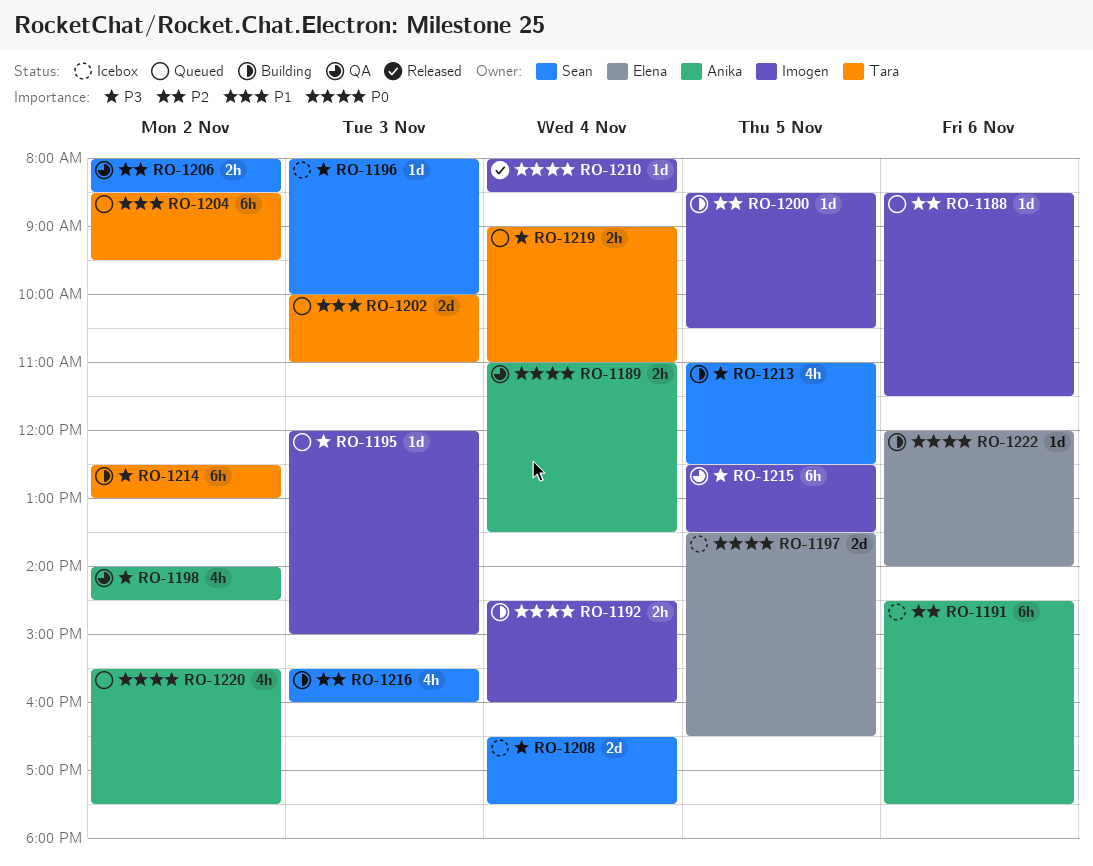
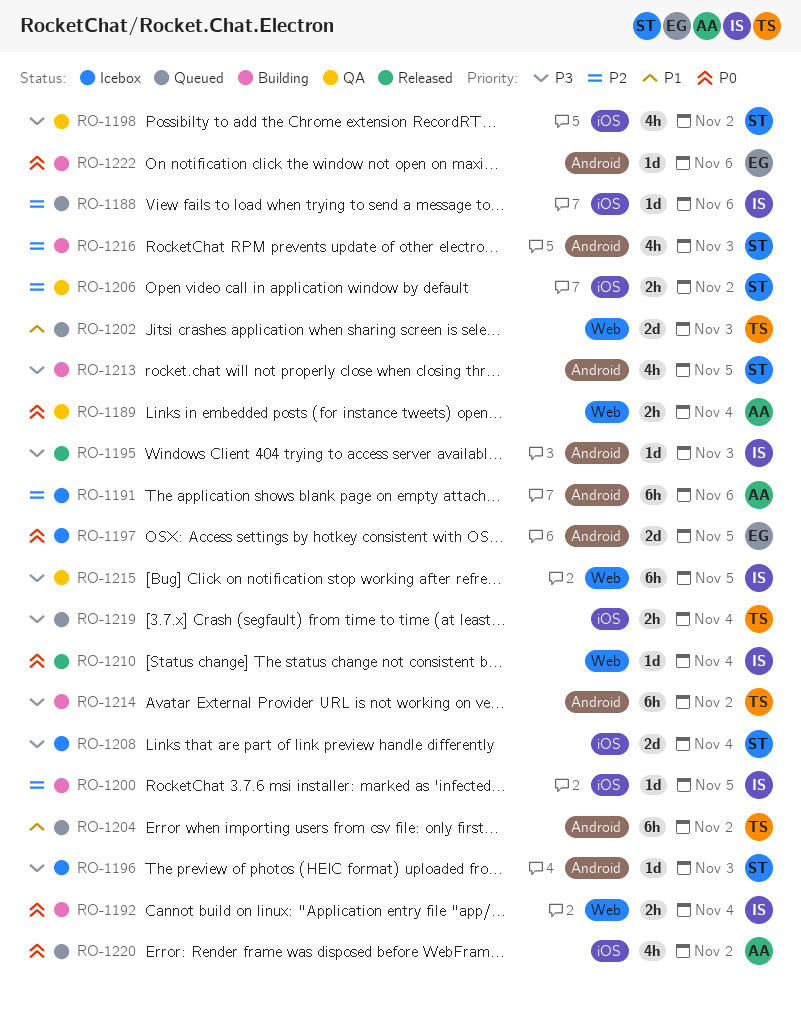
RO-1195, status: Queued -> Released
RO-1198, owner: Anika -> Sean

